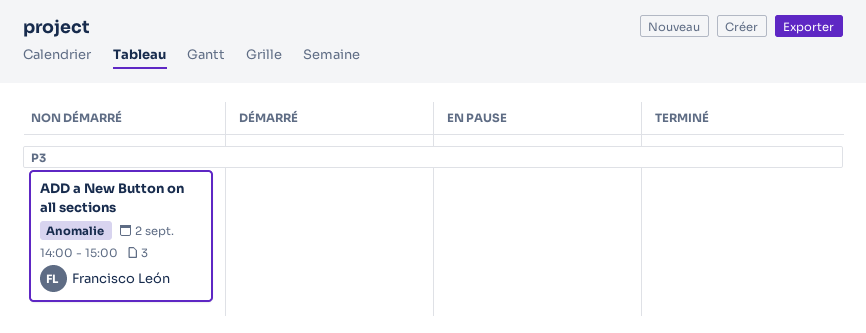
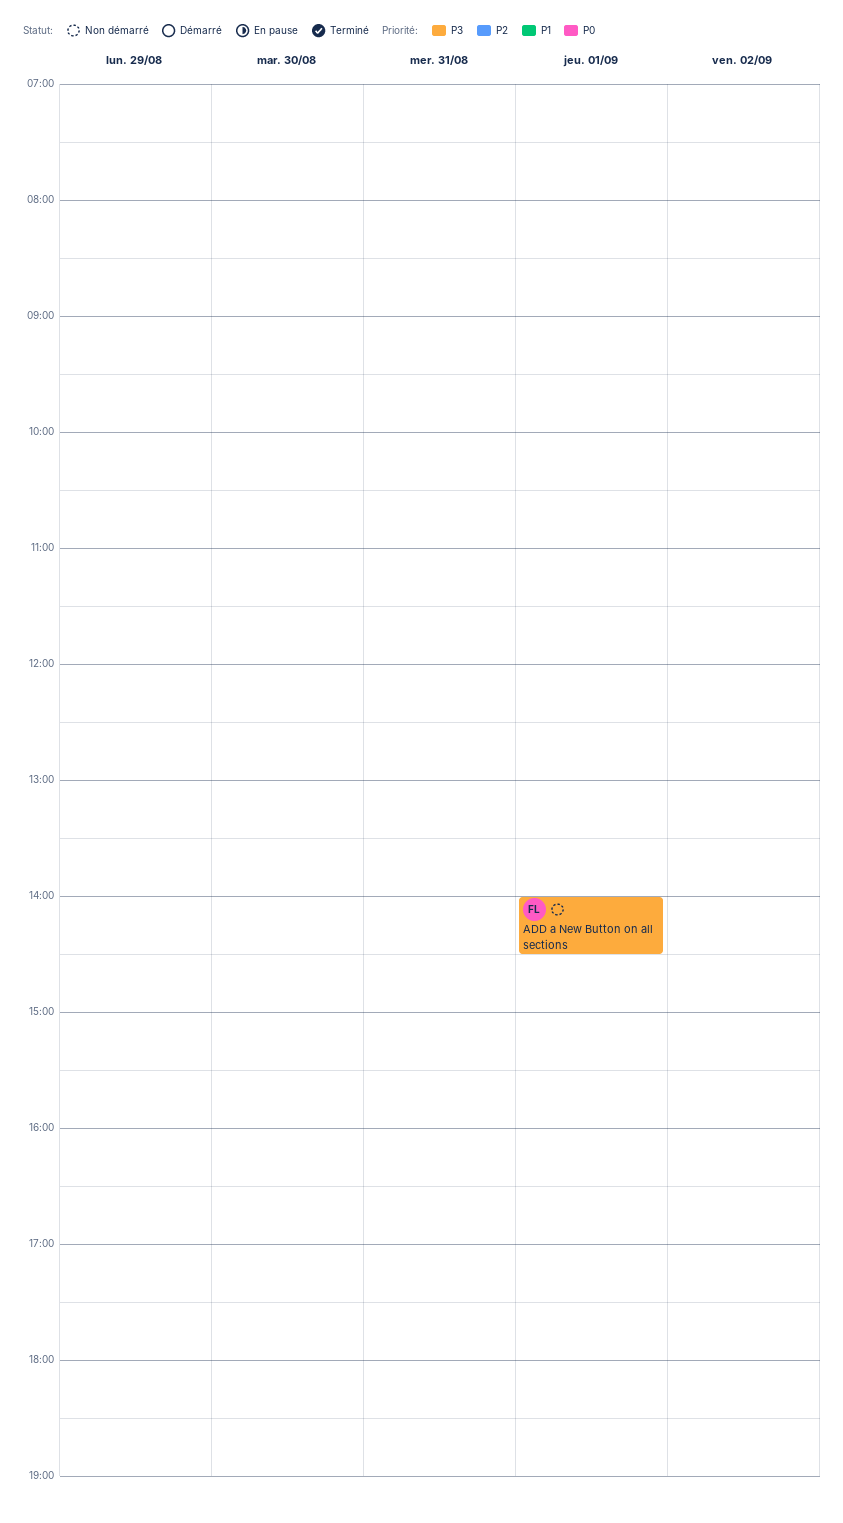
ADD a New Button on all sections, day: Sep 2 -> Sep 1
ADD a New Button on all sections, ends: 15:00 -> 14:30

